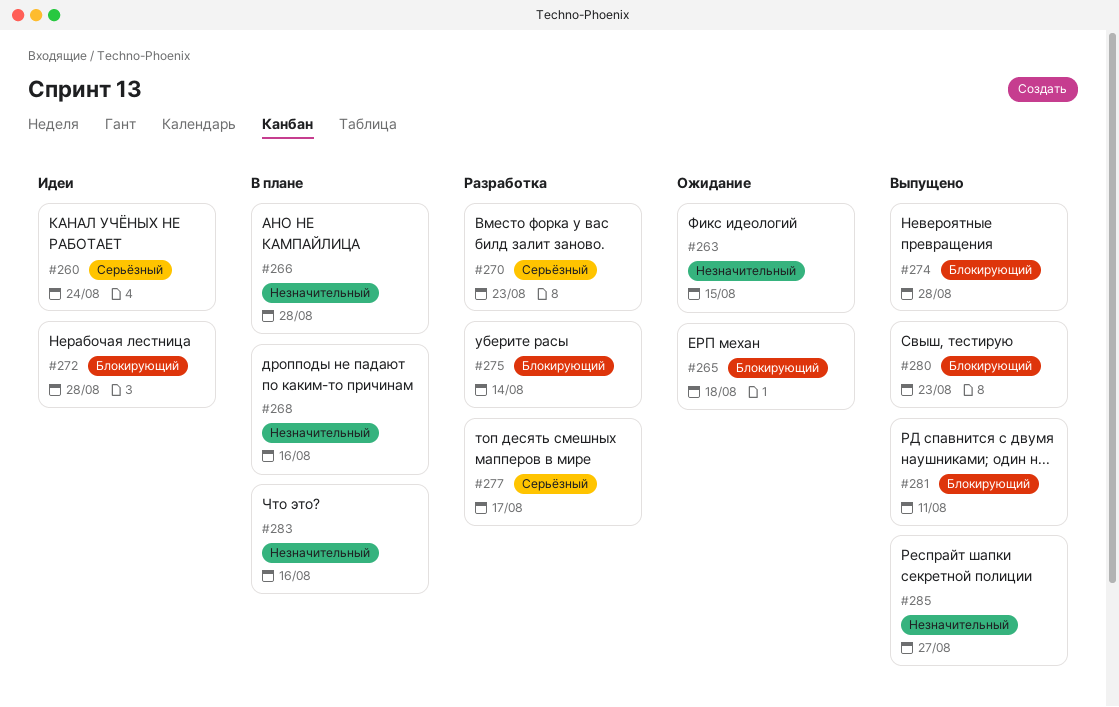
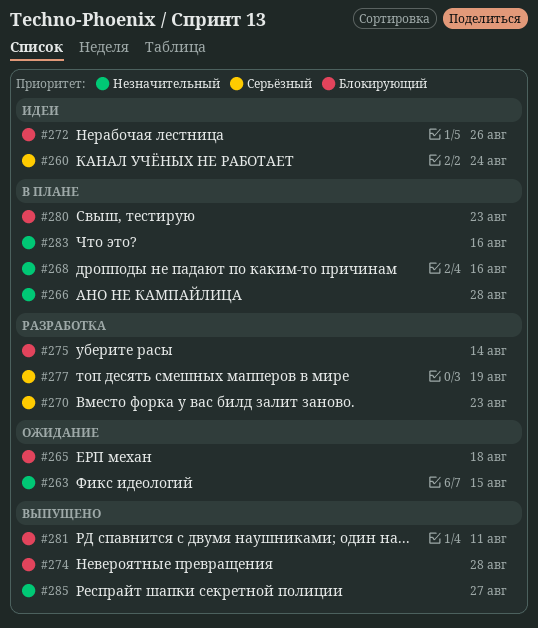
#272, due: Aug 28 -> Aug 26
#277, due: Aug 17 -> Aug 19
#280, status: Выпущено -> В плане

